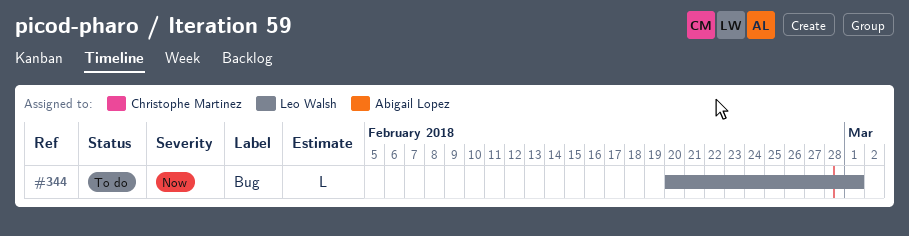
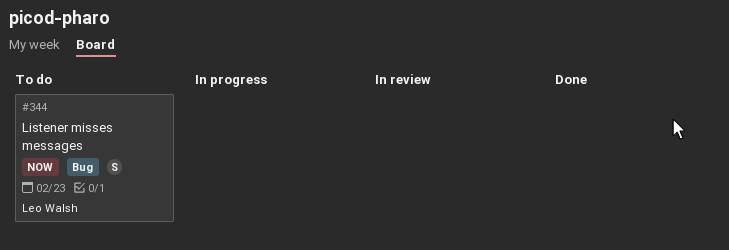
#344, estimate: L -> S
#344, due: Mar 1 -> Feb 23

